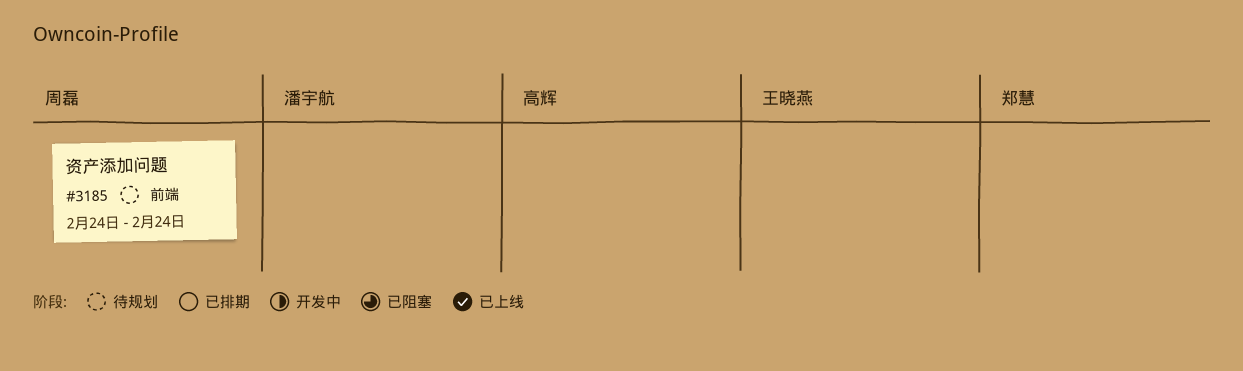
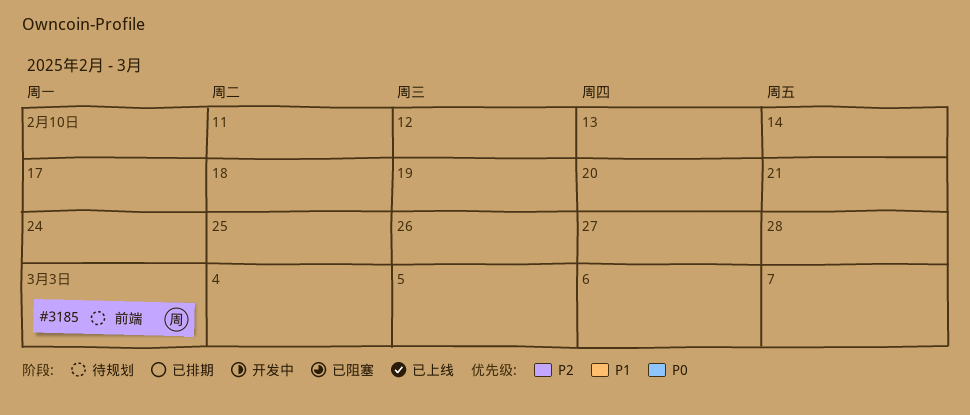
#3185, due: Feb 24 -> Mar 3

